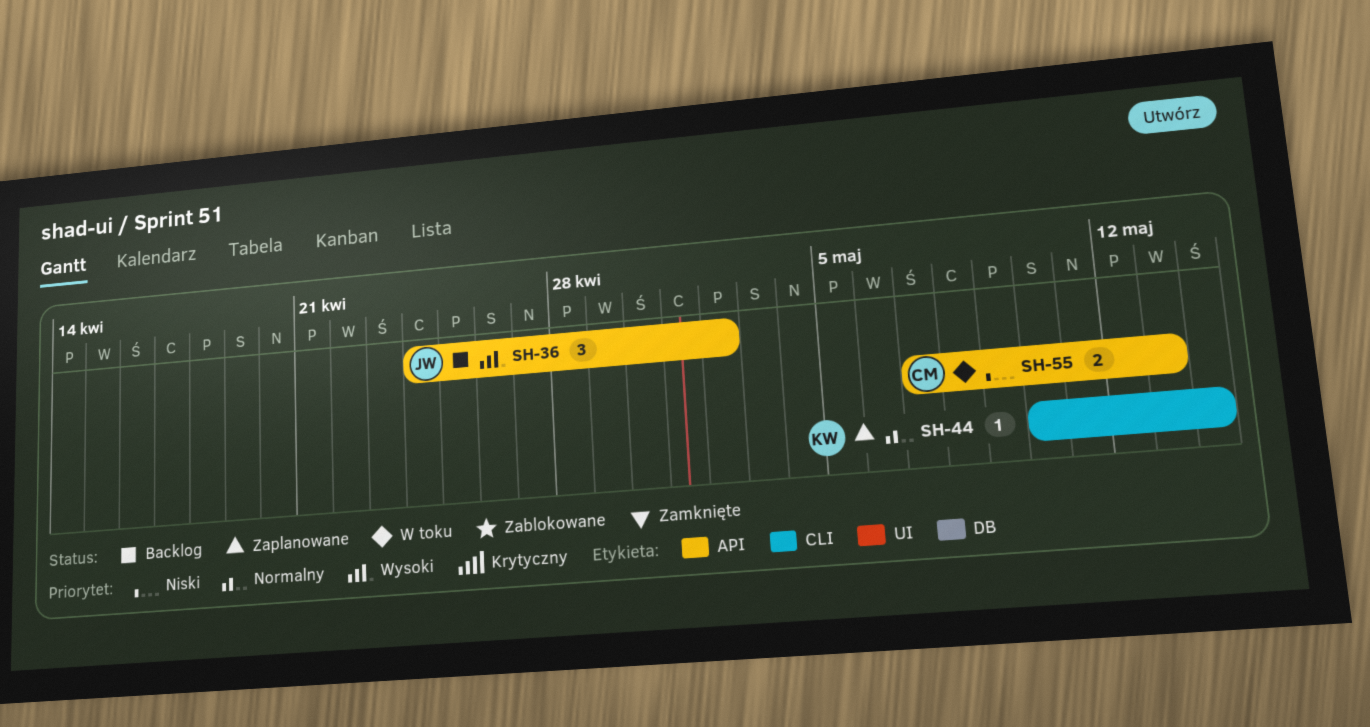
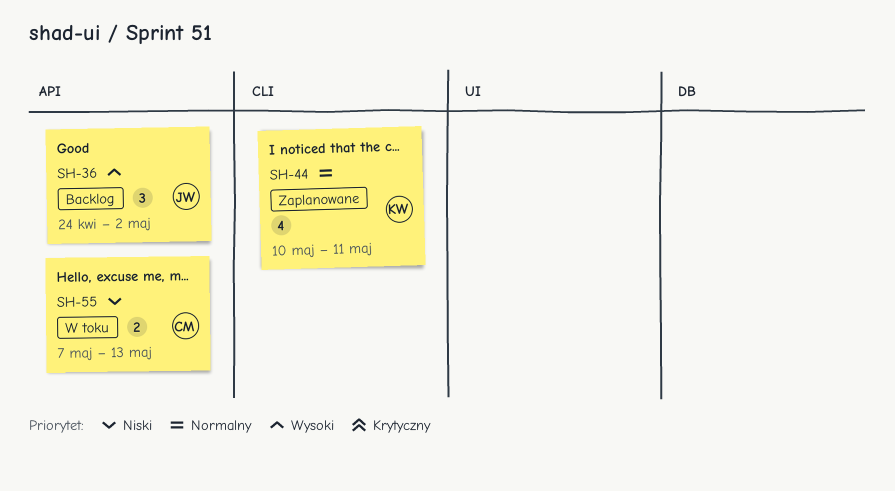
SH-44, estimate: 1 -> 4
SH-44, due: May 14 -> May 11

